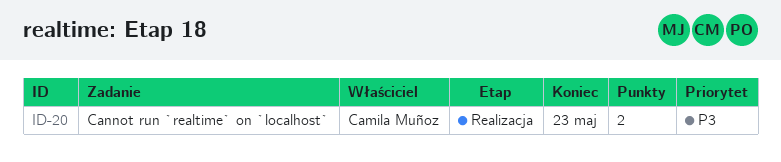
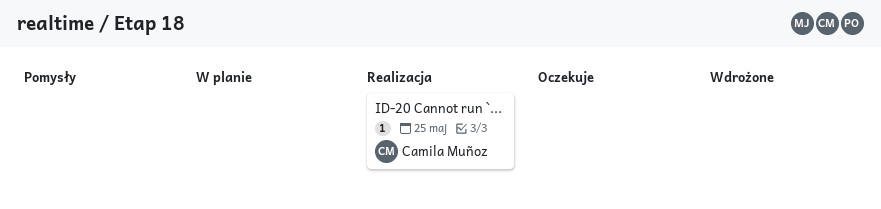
ID-20, estimate: 2 -> 1
ID-20, due: May 23 -> May 25

